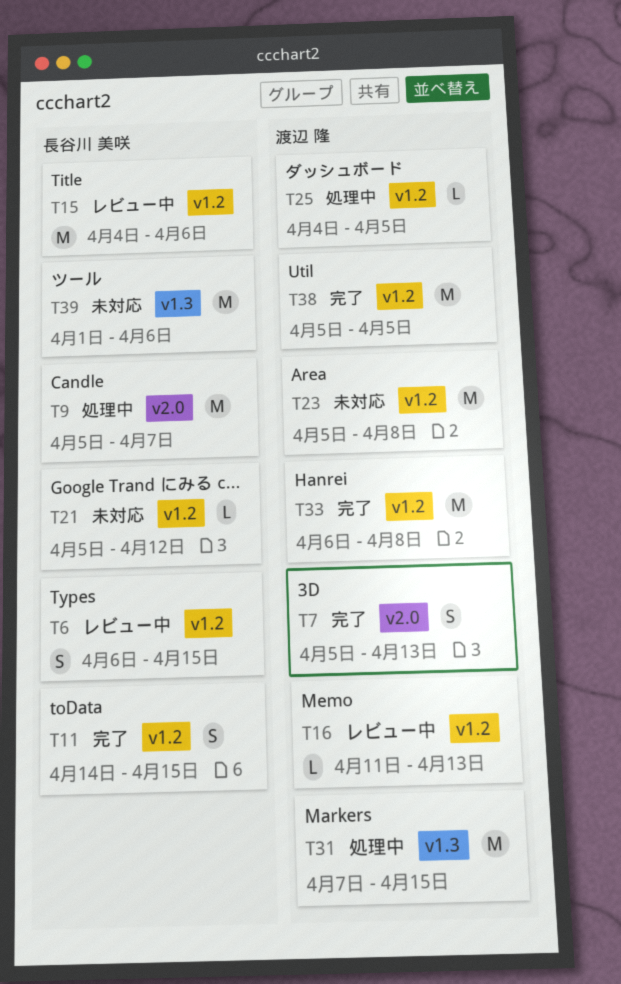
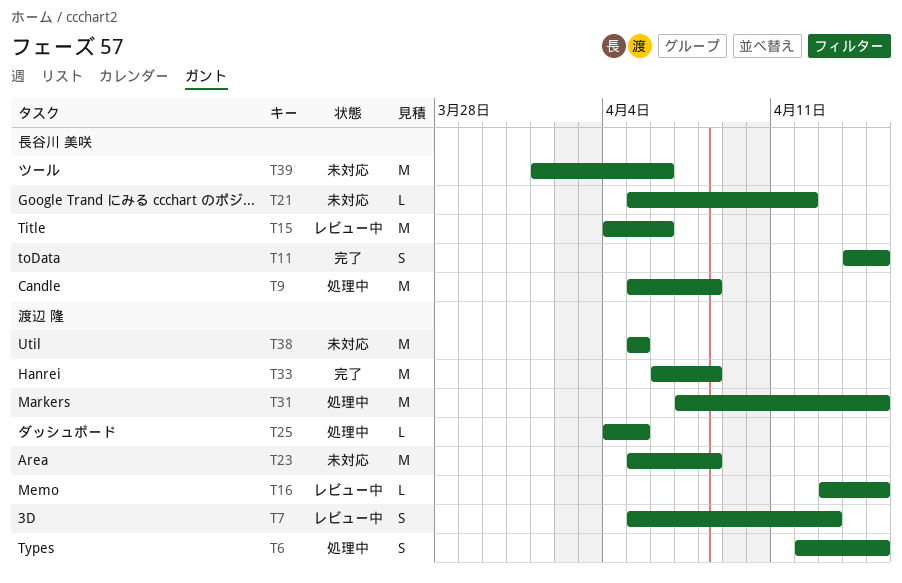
T6, status: レビュー中 -> 処理中
T6, owner: 長谷川 美咲 -> 渡辺 隆
T6, start: Apr 6 -> Apr 12
T7, status: 完了 -> レビュー中
T9, due: Apr 7 -> Apr 8
T16, start: Apr 11 -> Apr 13
T16, due: Apr 13 -> Apr 15
T38, status: 完了 -> 未対応

